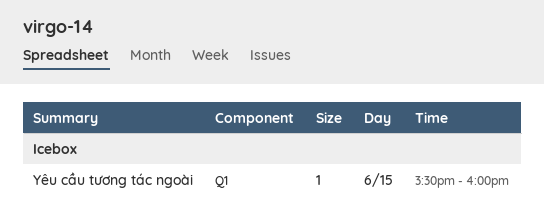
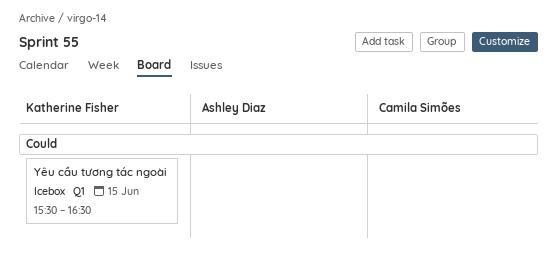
Yêu cầu tương tác ngoài, ends: 16:00 -> 16:30

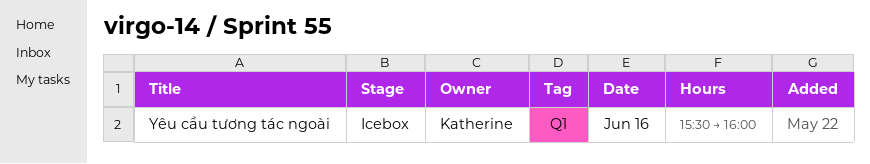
Yêu cầu tương tác ngoài, day: Jun 15 -> Jun 16
Yêu cầu tương tác ngoài, ends: 16:30 -> 16:00

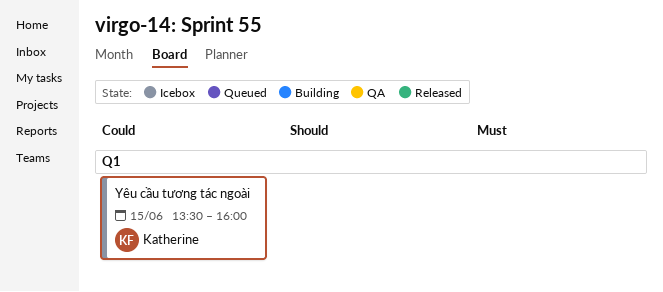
Yêu cầu tương tác ngoài, day: Jun 16 -> Jun 15
Yêu cầu tương tác ngoài, begins: 15:30 -> 13:30

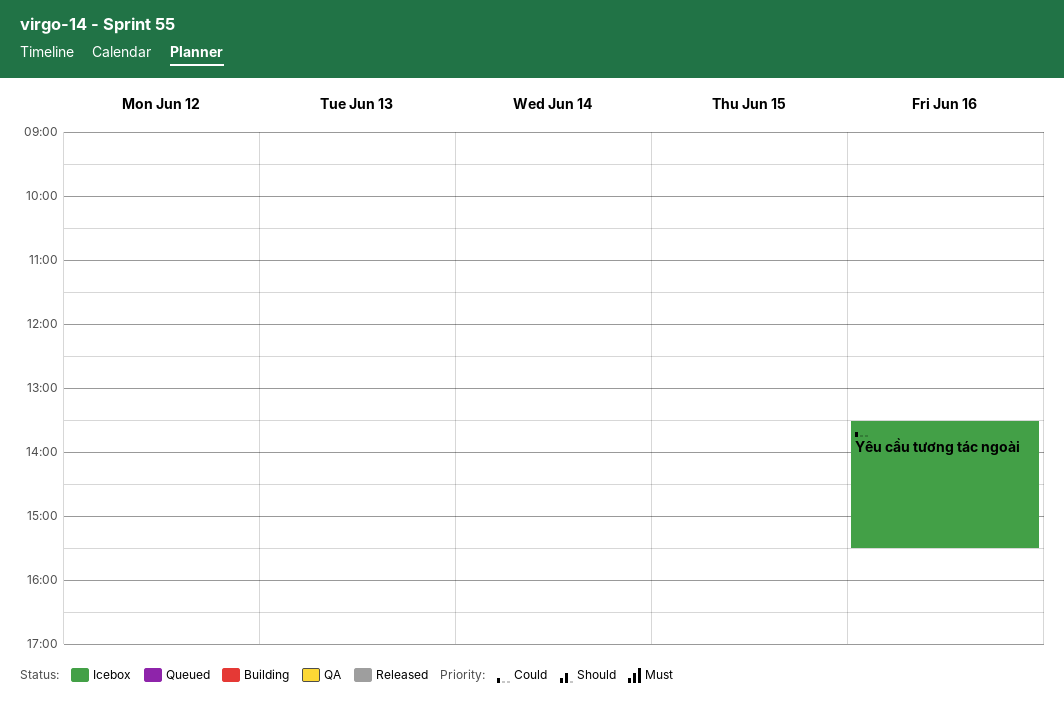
Yêu cầu tương tác ngoài, day: Jun 15 -> Jun 16
Yêu cầu tương tác ngoài, ends: 16:00 -> 15:30

